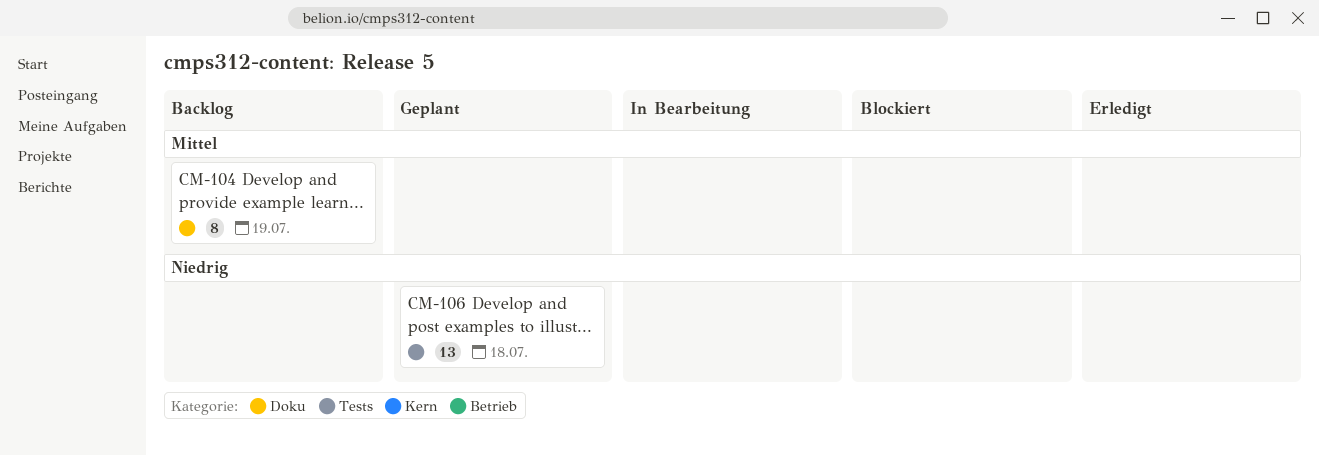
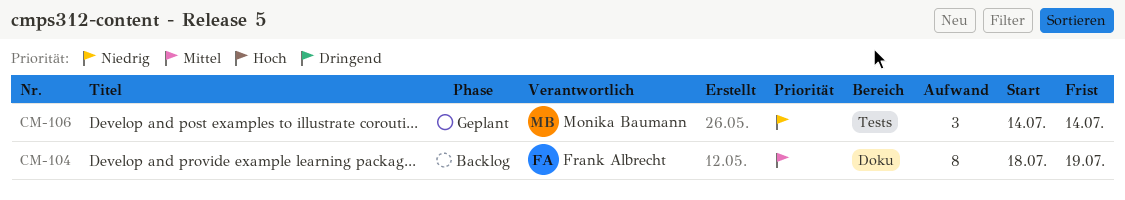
CM-106, estimate: 13 -> 3
CM-106, due: Jul 18 -> Jul 14

